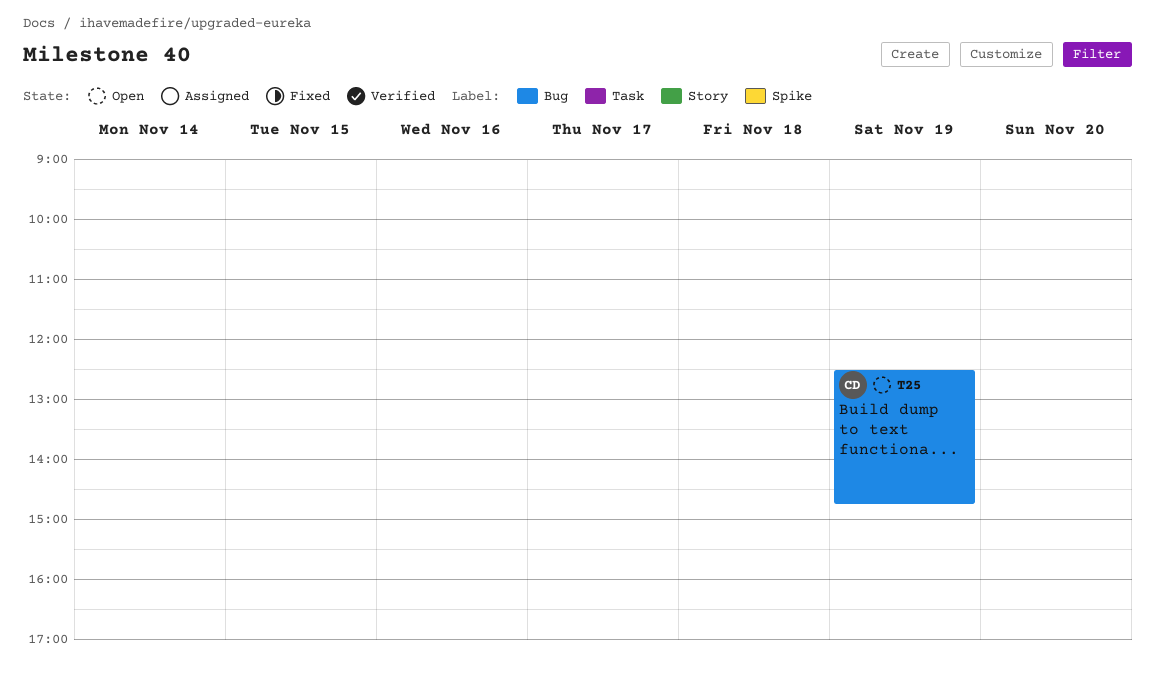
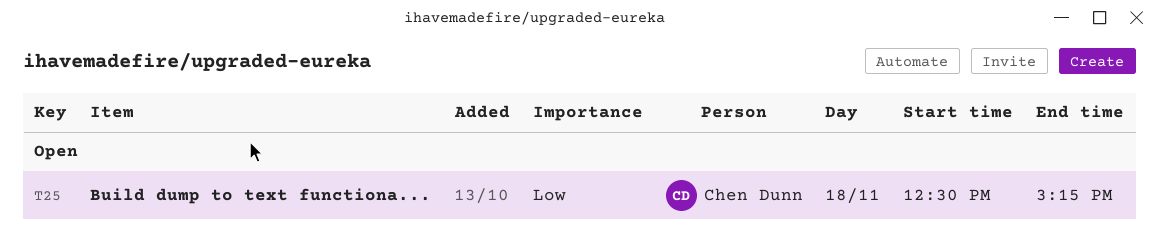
T25, day: Nov 19 -> Nov 18
T25, ends: 14:45 -> 15:15

